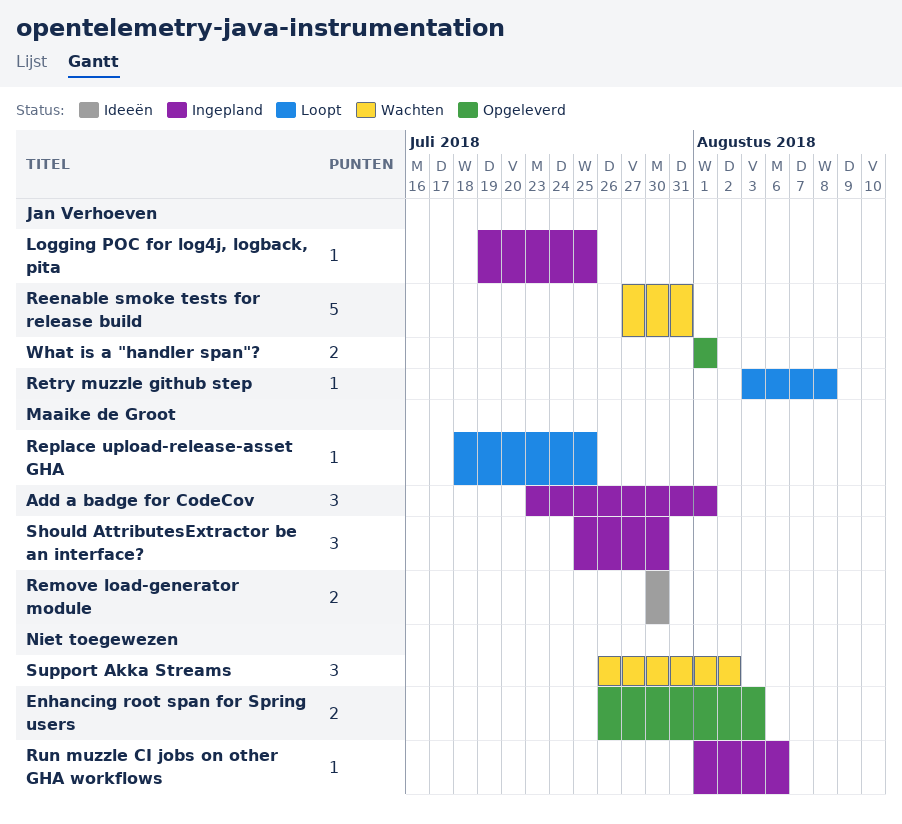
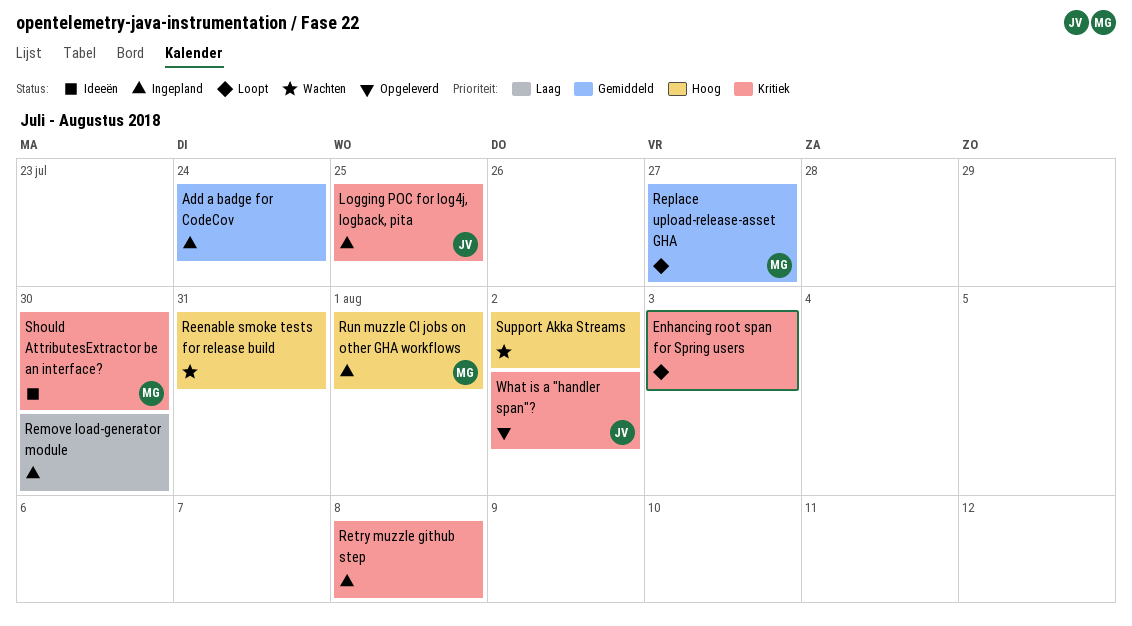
Add a badge for CodeCov, owner: Maaike de Groot -> none
Add a badge for CodeCov, due: Aug 1 -> Jul 24
Enhancing root span for Spring users, status: Opgeleverd -> Loopt
Reenable smoke tests for release build, owner: Jan Verhoeven -> none
Remove load-generator module, status: Ideeën -> Ingepland
Remove load-generator module, owner: Maaike de Groot -> none
Replace upload-release-asset GHA, due: Jul 25 -> Jul 27
Retry muzzle github step, status: Loopt -> Ingepland
Retry muzzle github step, owner: Jan Verhoeven -> none
Run muzzle CI jobs on other GHA workflows, owner: none -> Maaike de Groot
Run muzzle CI jobs on other GHA workflows, due: Aug 6 -> Aug 1
Should AttributesExtractor be an interface?, status: Ingepland -> Ideeën
What is a "handler span"?, due: Aug 1 -> Aug 2

